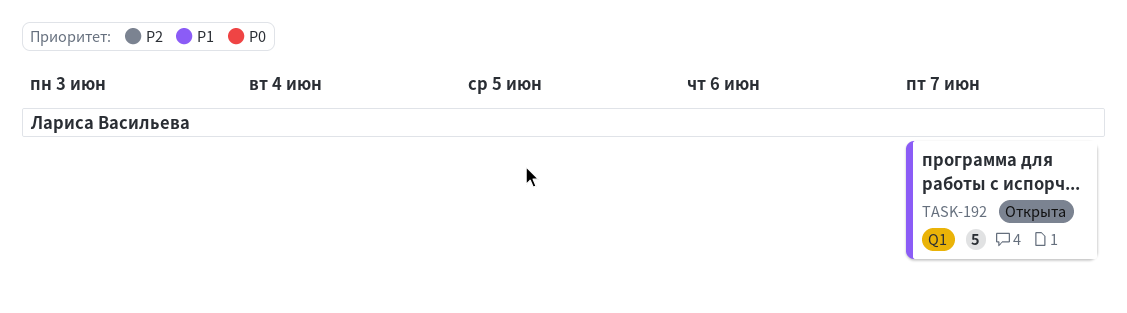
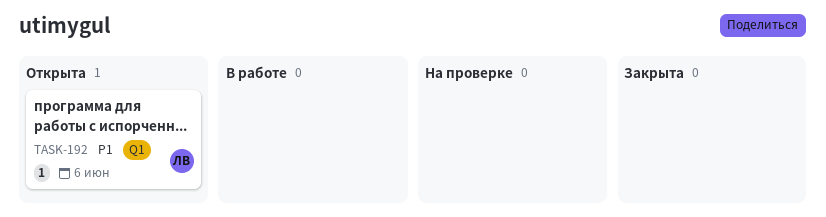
TASK-192, estimate: 5 -> 1
TASK-192, due: Jun 7 -> Jun 6

